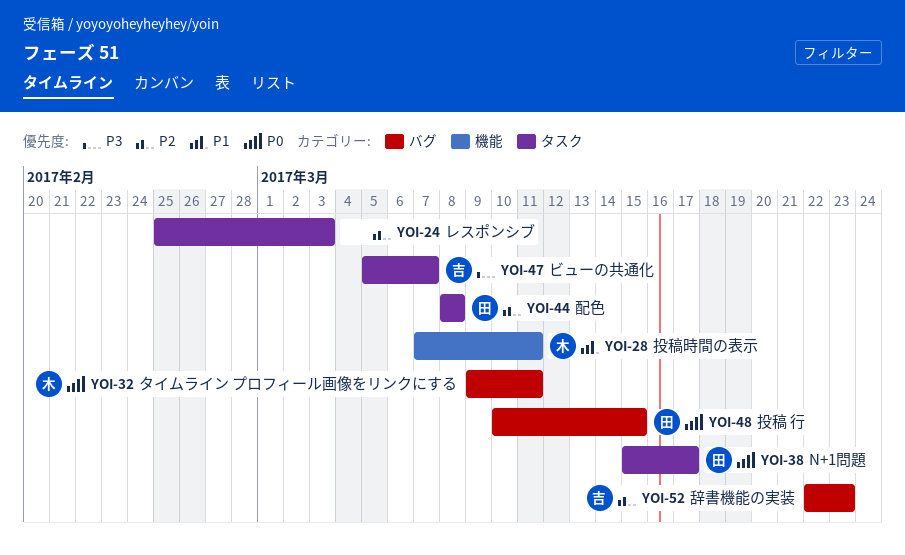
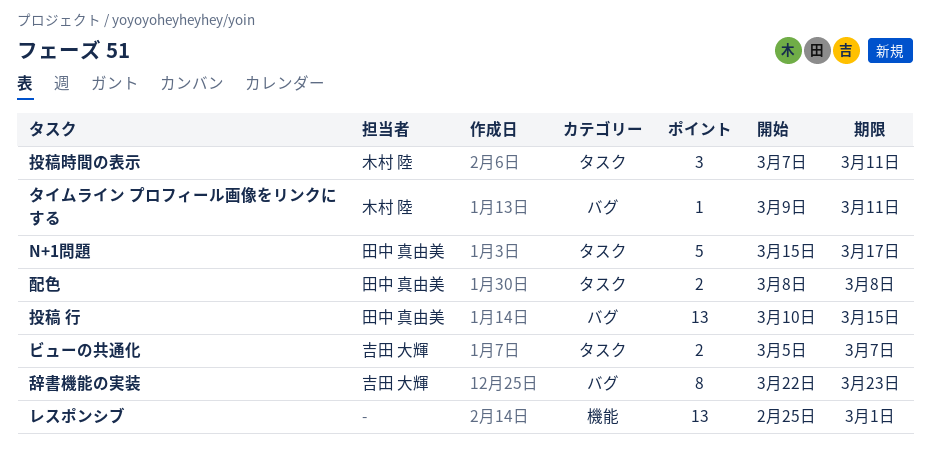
レスポンシブ, label: タスク -> 機能
レスポンシブ, due: Mar 3 -> Mar 1
投稿時間の表示, label: 機能 -> タスク

